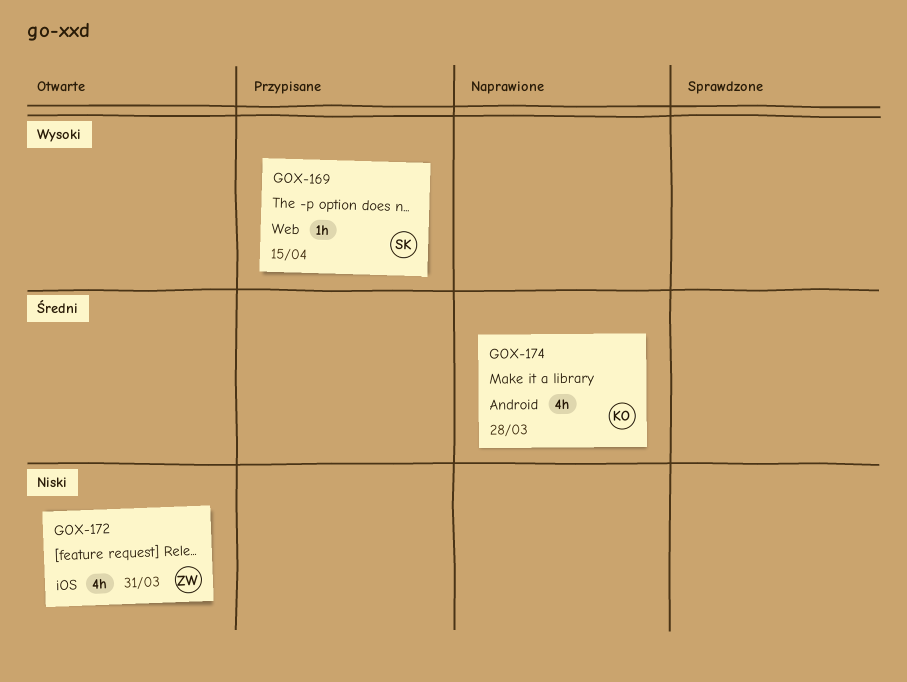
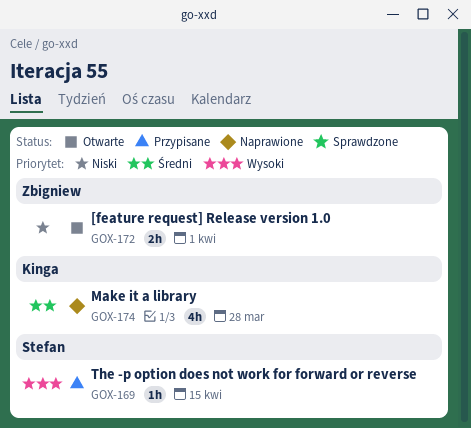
GOX-172, estimate: 4h -> 2h
GOX-172, due: Mar 31 -> Apr 1

